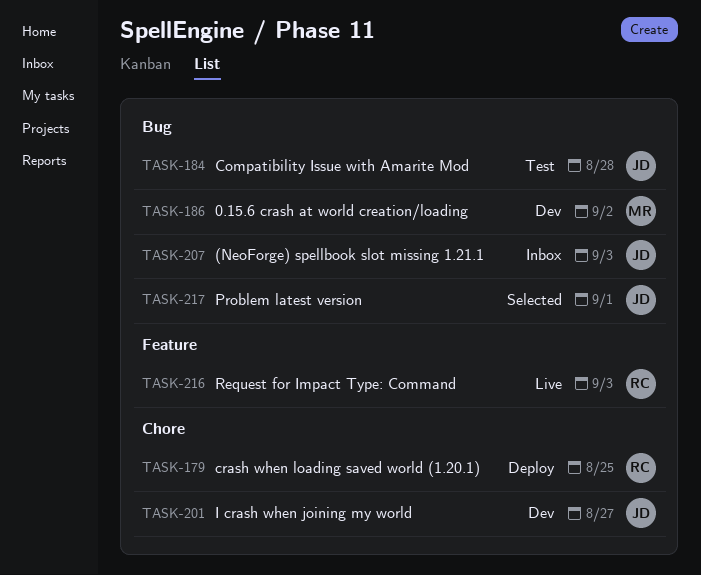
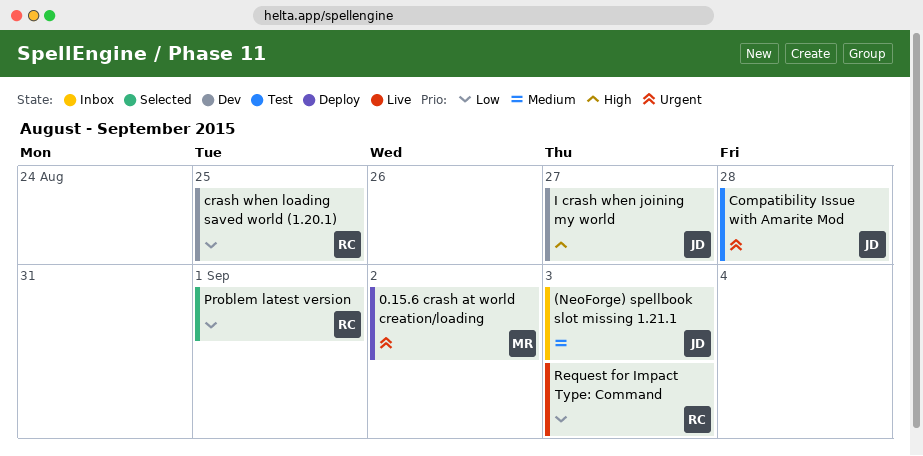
0.15.6 crash at world creation/loading, status: Dev -> Deploy
crash when loading saved world (1.20.1), status: Deploy -> Dev
Problem latest version, owner: JD -> RC

